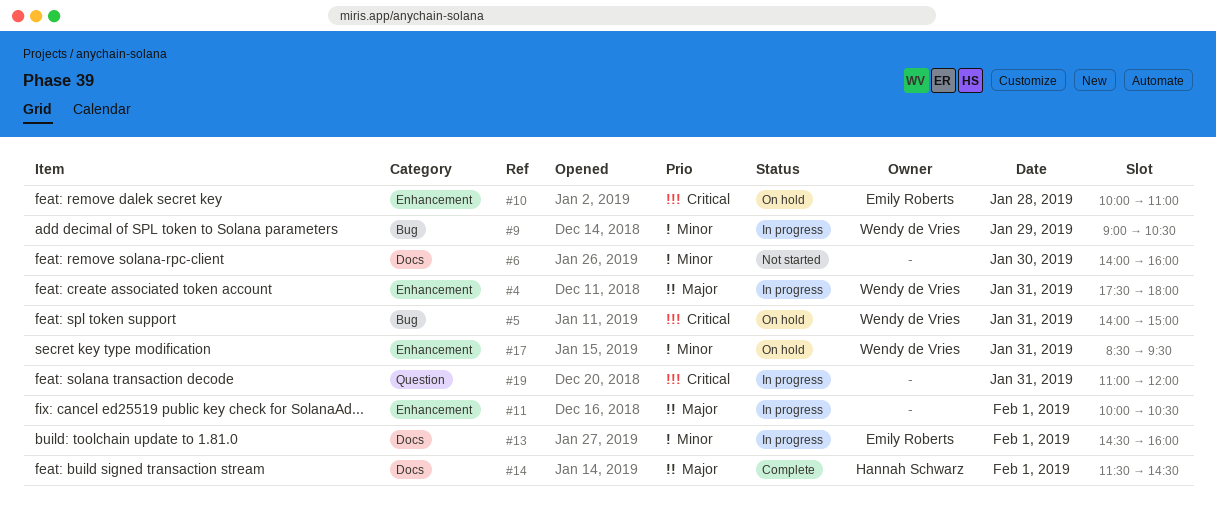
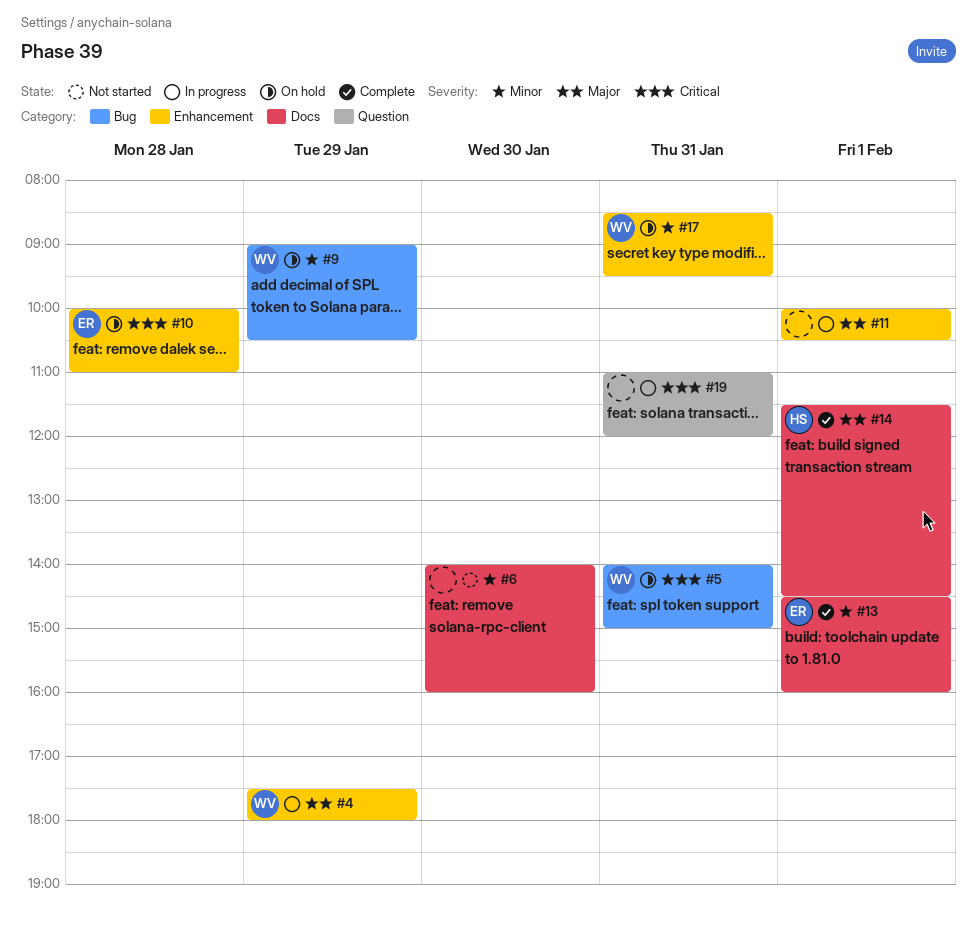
#4, day: Jan 31 -> Jan 29
#9, status: In progress -> On hold
#13, status: In progress -> Complete

